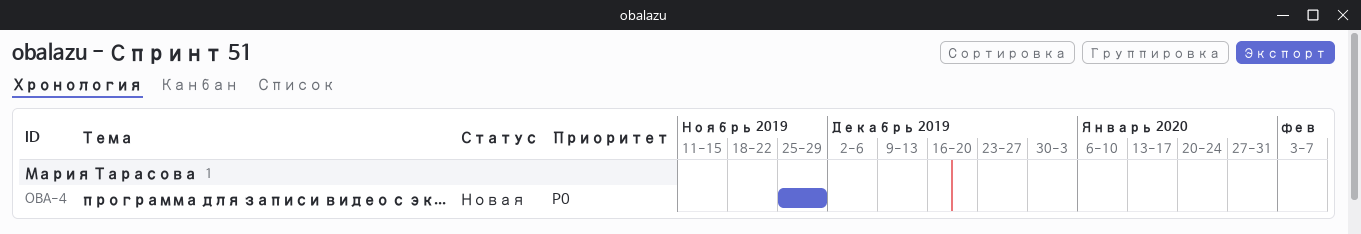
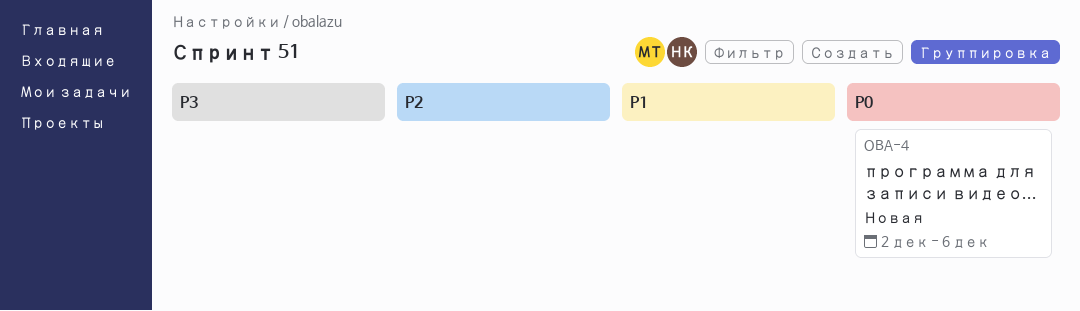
OBA-4, start: Nov 25 -> Dec 2
OBA-4, due: Nov 29 -> Dec 6

